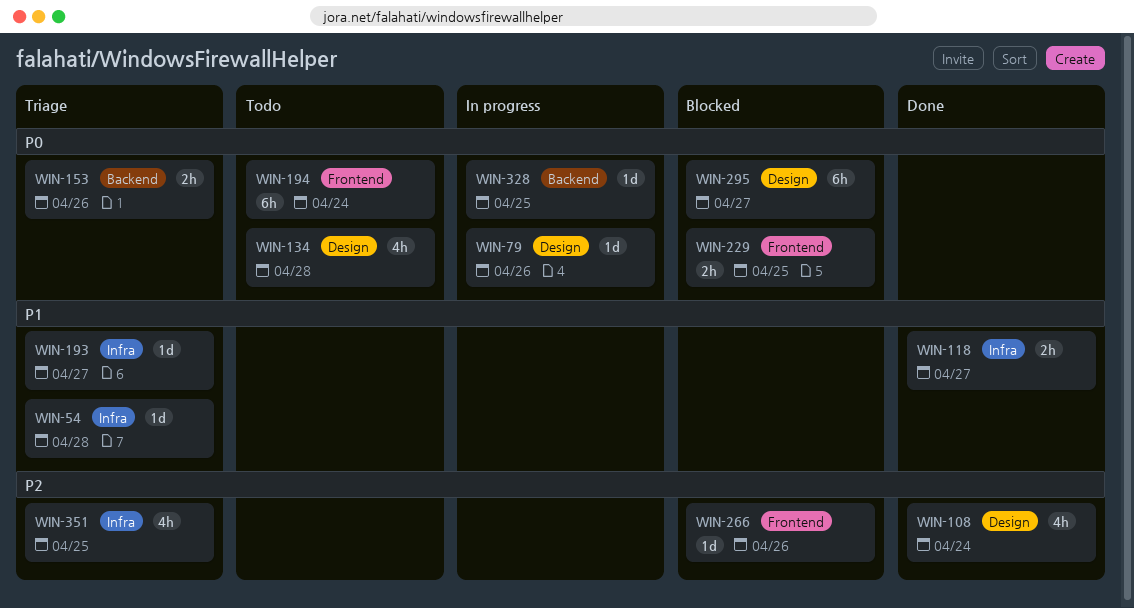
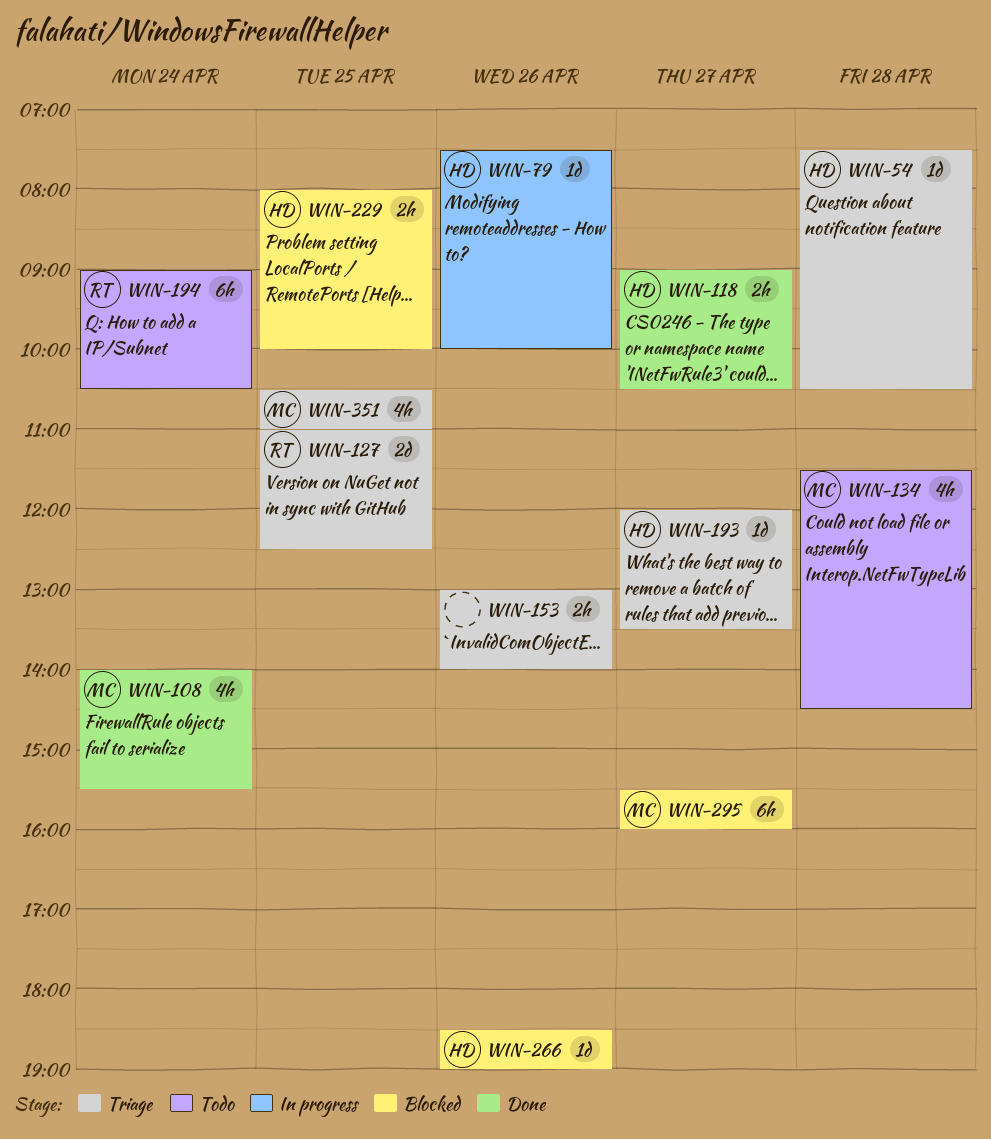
WIN-127: none -> present
WIN-328: present -> none

